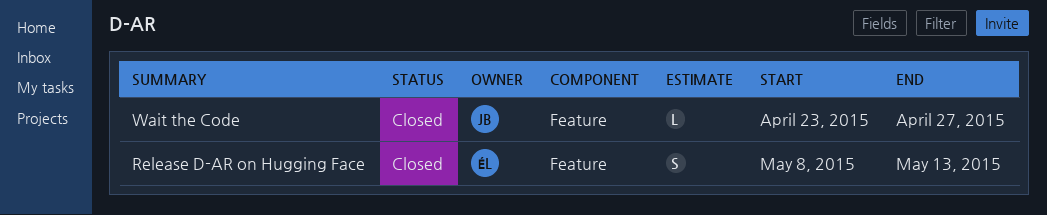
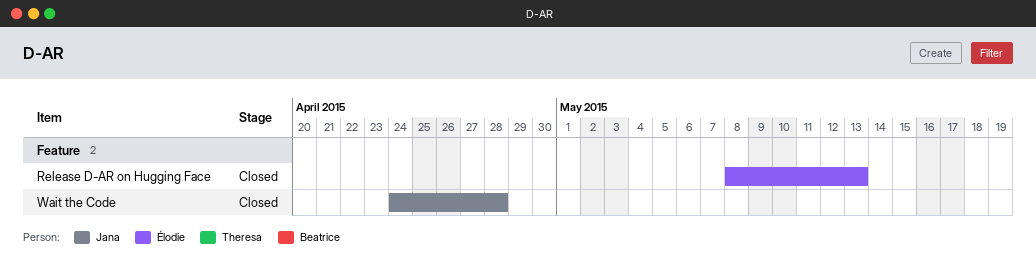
Wait the Code, start: Apr 23 -> Apr 24
Wait the Code, due: Apr 27 -> Apr 28

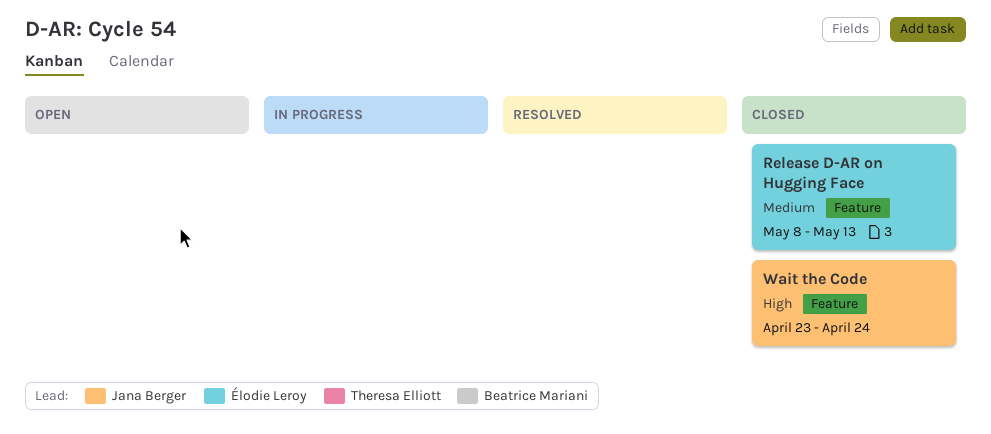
Wait the Code, start: Apr 24 -> Apr 23
Wait the Code, due: Apr 28 -> Apr 24

